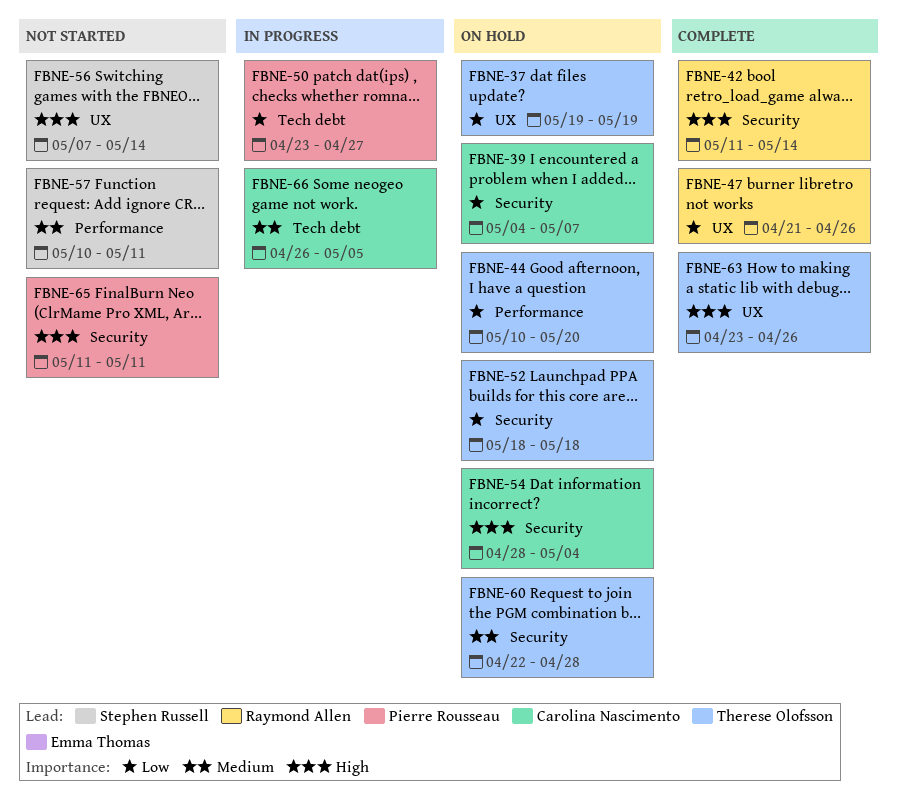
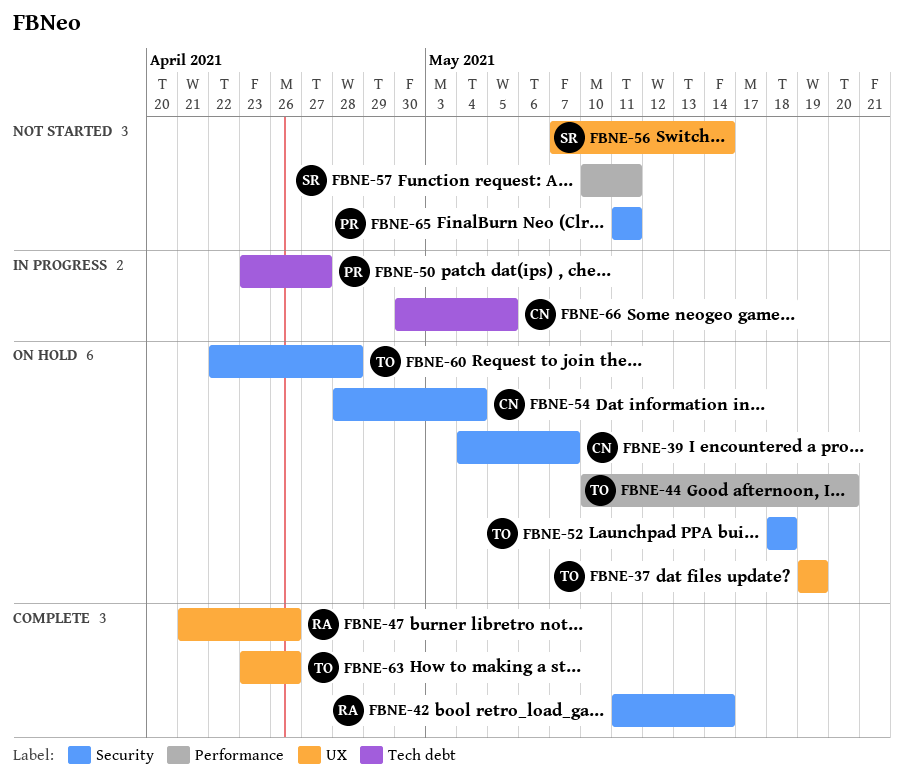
FBNE-66, start: Apr 26 -> Apr 30

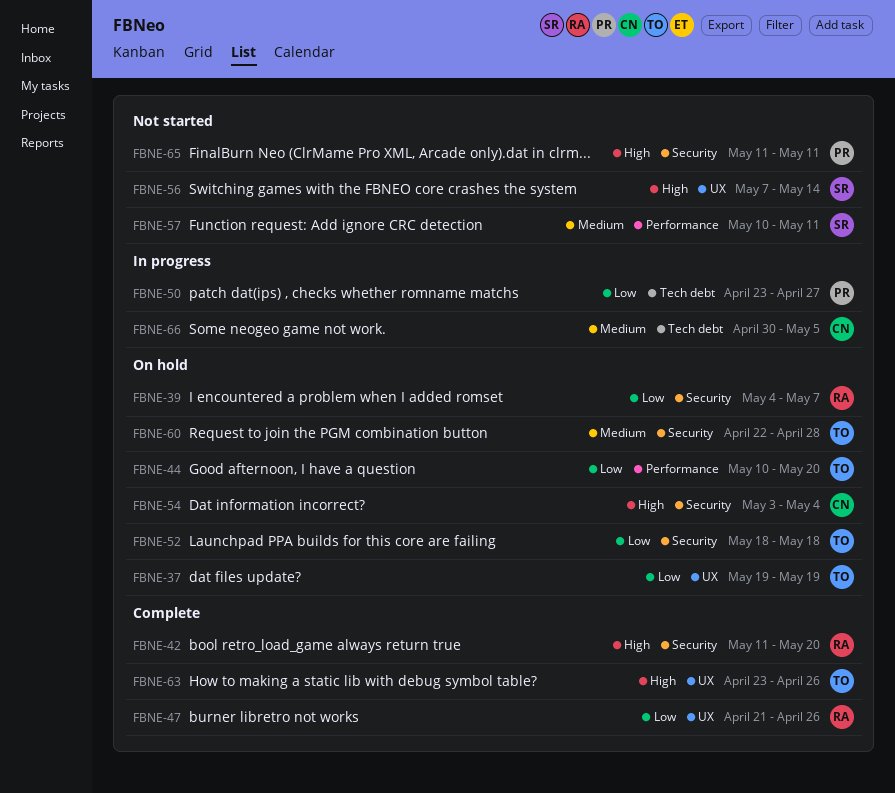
FBNE-39, owner: CN -> RA
FBNE-42, due: May 14 -> May 20
FBNE-54, start: Apr 28 -> May 3

